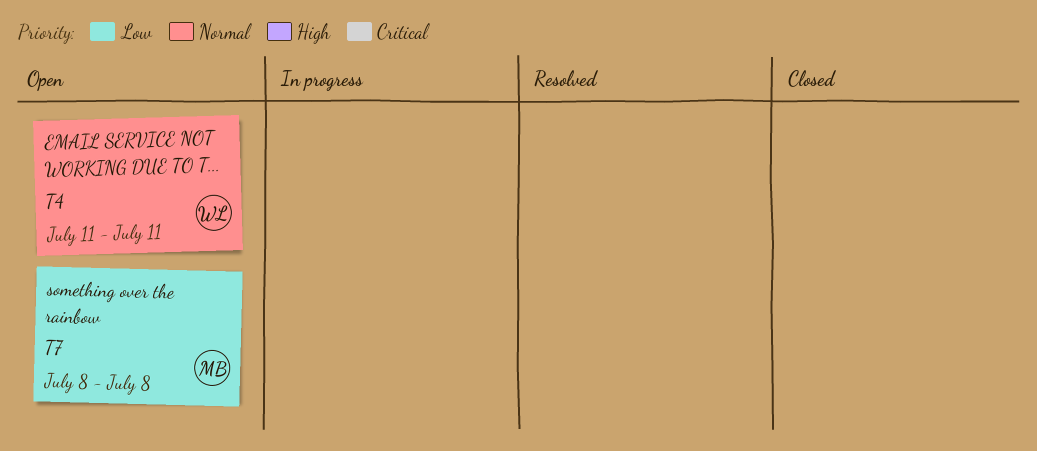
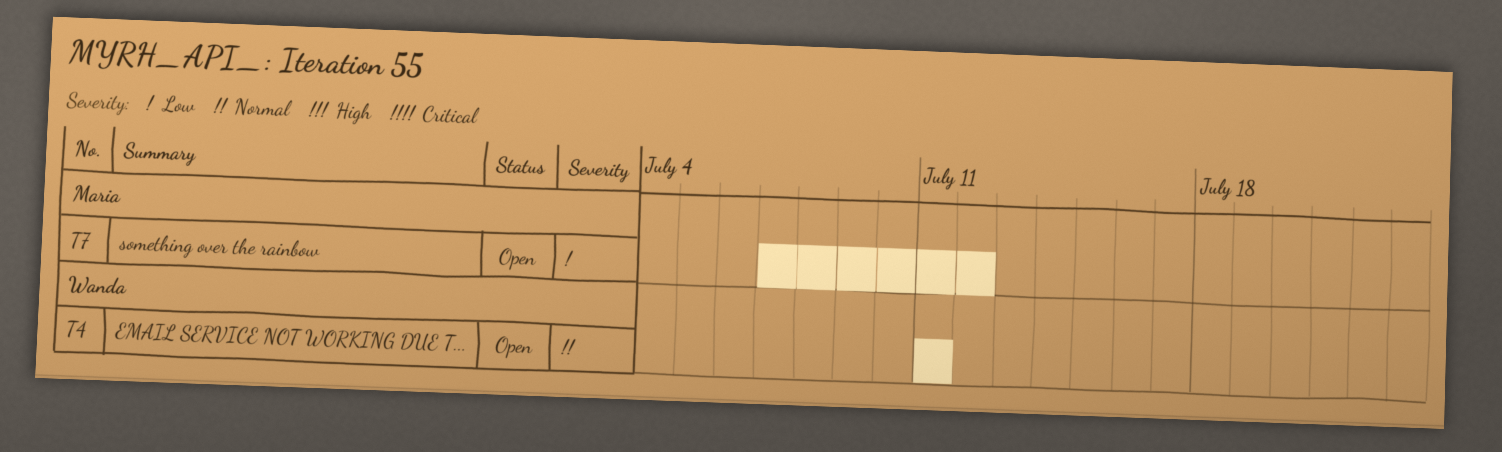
T7, start: Jul 8 -> Jul 7
T7, due: Jul 8 -> Jul 12

